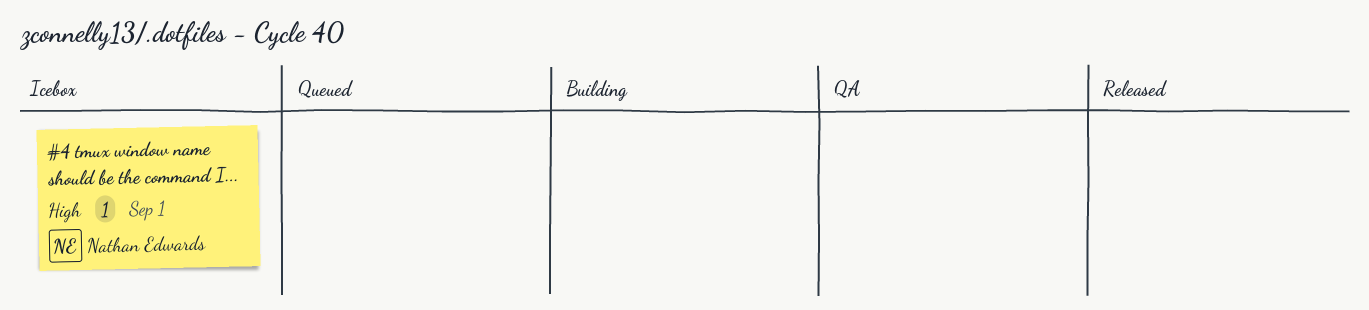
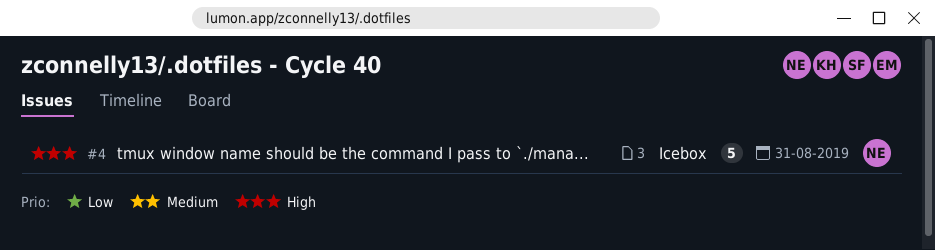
#4, estimate: 1 -> 5
#4, due: Sep 1 -> Aug 31

